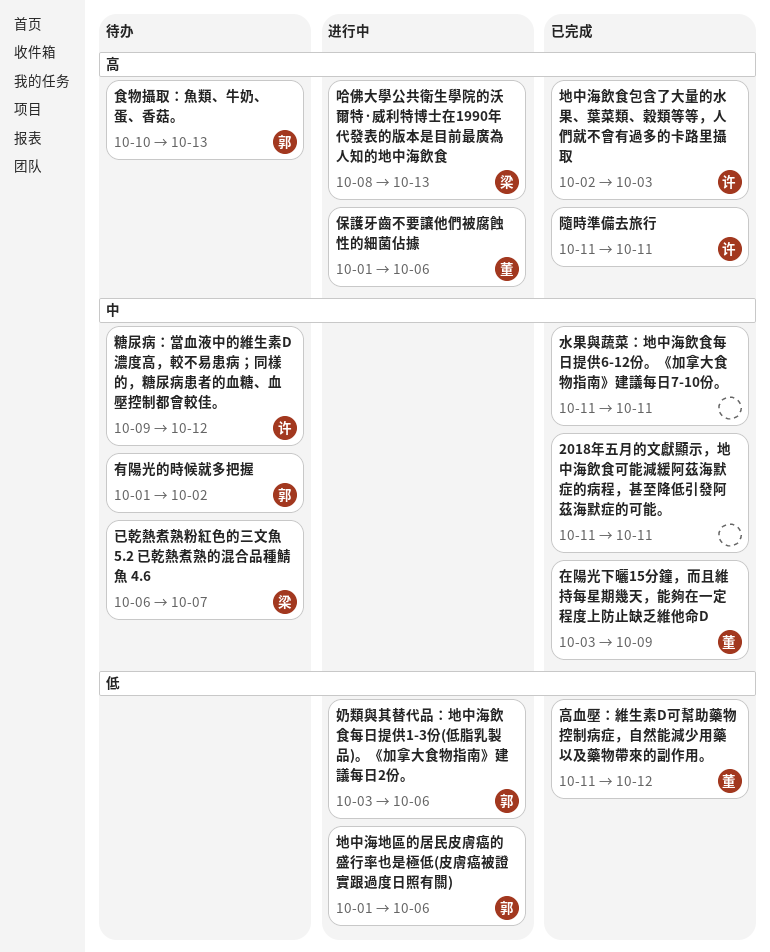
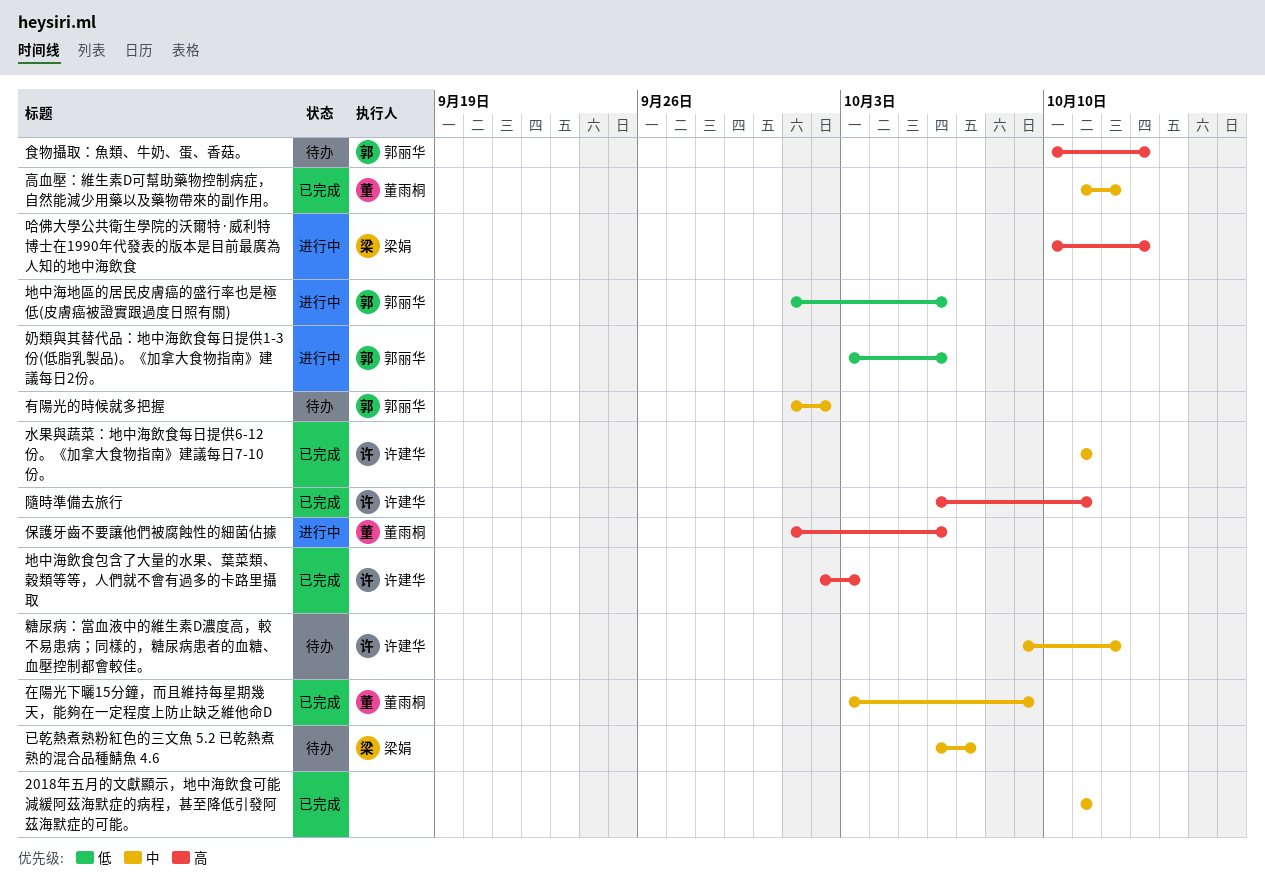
哈佛大學公共衛生學院的沃爾特·威利特博士在1990年代發表的版本是目前最廣為人知的地中海飲食, start: Oct 8 -> Oct 10
水果與蔬菜：地中海飲食每日提供6-12份。《加拿大食物指南》建議每日7-10份。, owner: none -> 许建华
隨時準備去旅行, start: Oct 11 -> Oct 6
高血壓：維生素D可幫助藥物控制病症，自然能減少用藥以及藥物帶來的副作用。, priority: 低 -> 中

